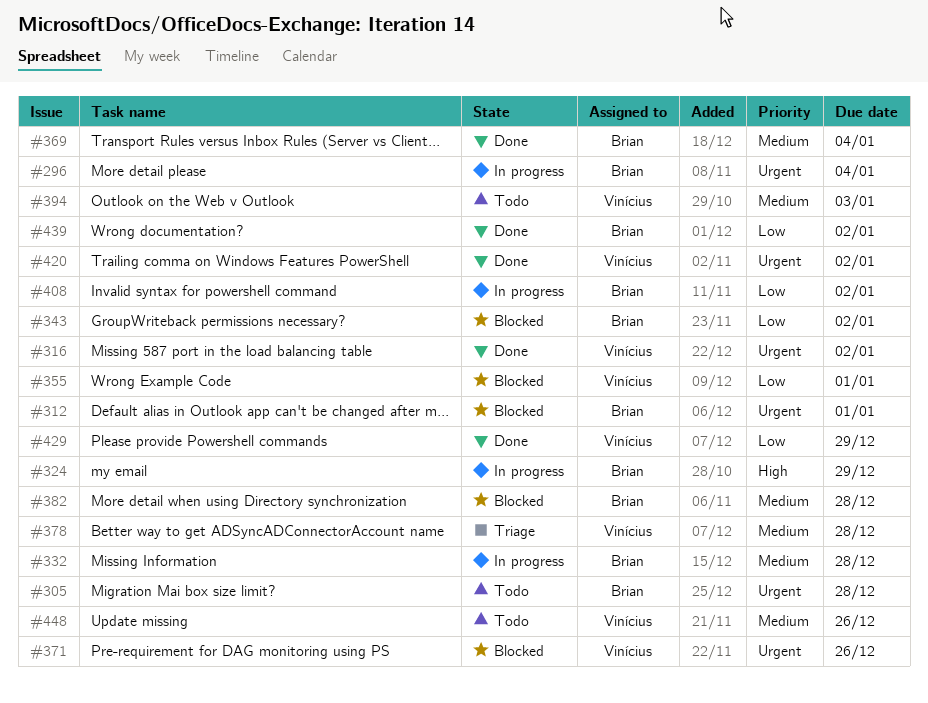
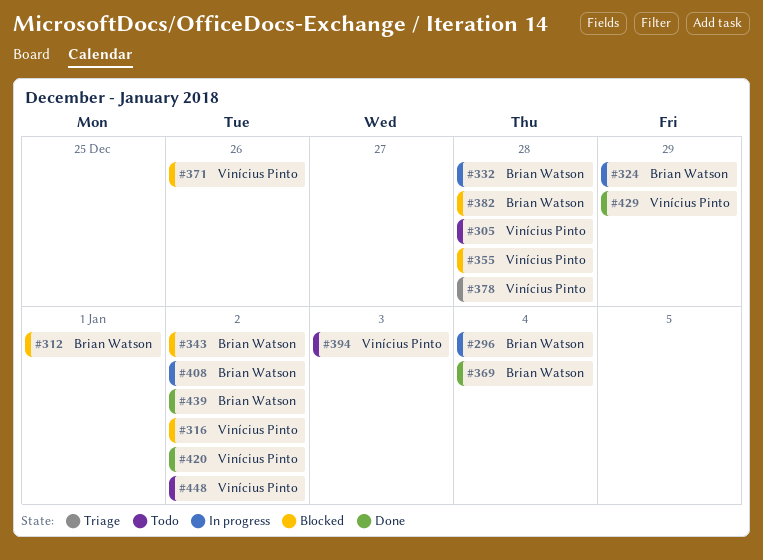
#305, owner: Brian Watson -> Vinícius Pinto
#316, status: Done -> Blocked
#355, due: Jan 1 -> Dec 28
#448, due: Dec 26 -> Jan 2

